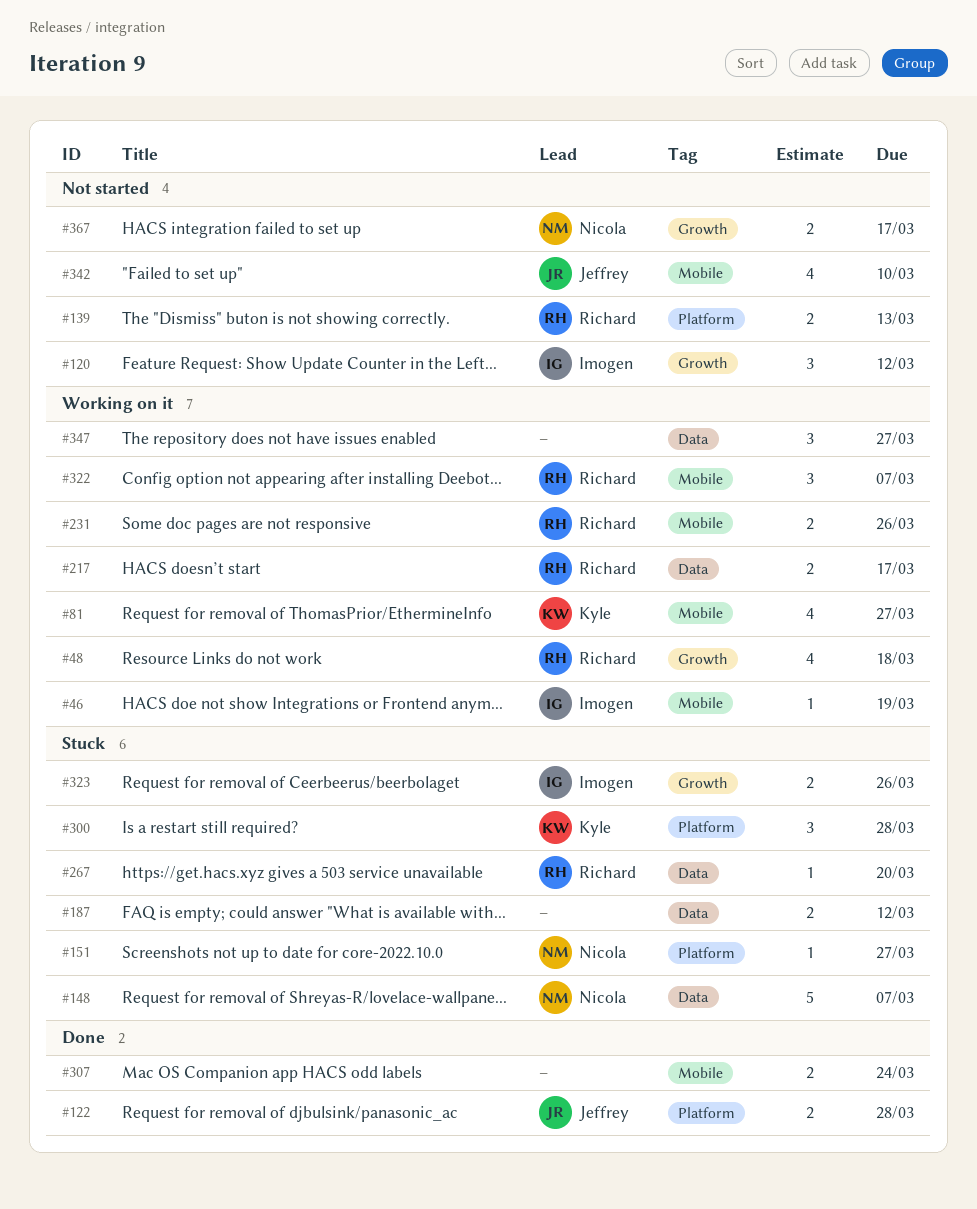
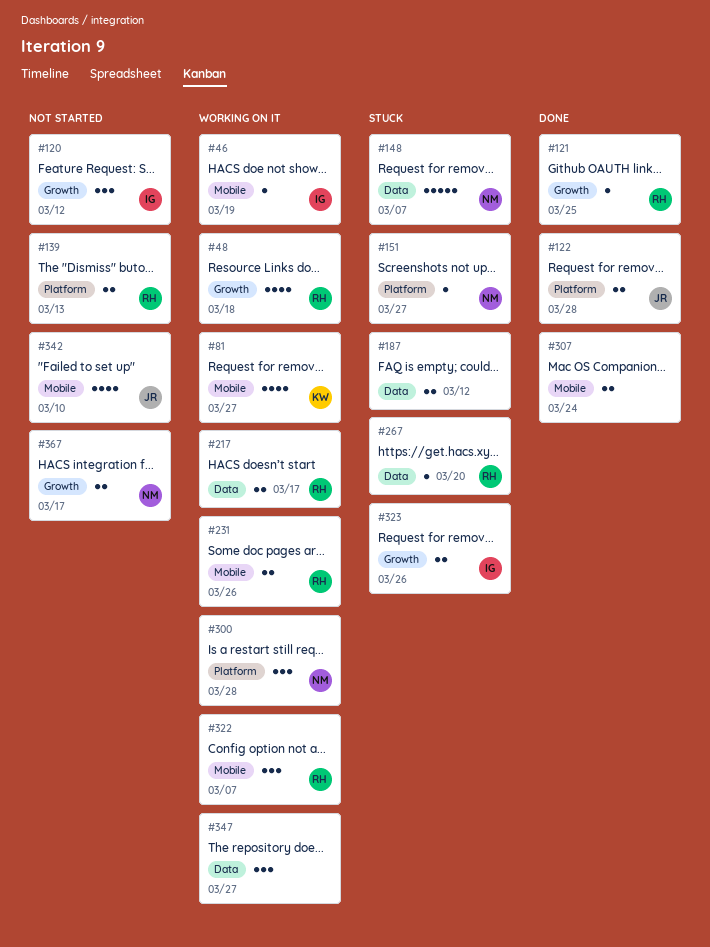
#121: none -> present
#300, status: Stuck -> Working on it
#300, owner: Kyle -> Nicola

